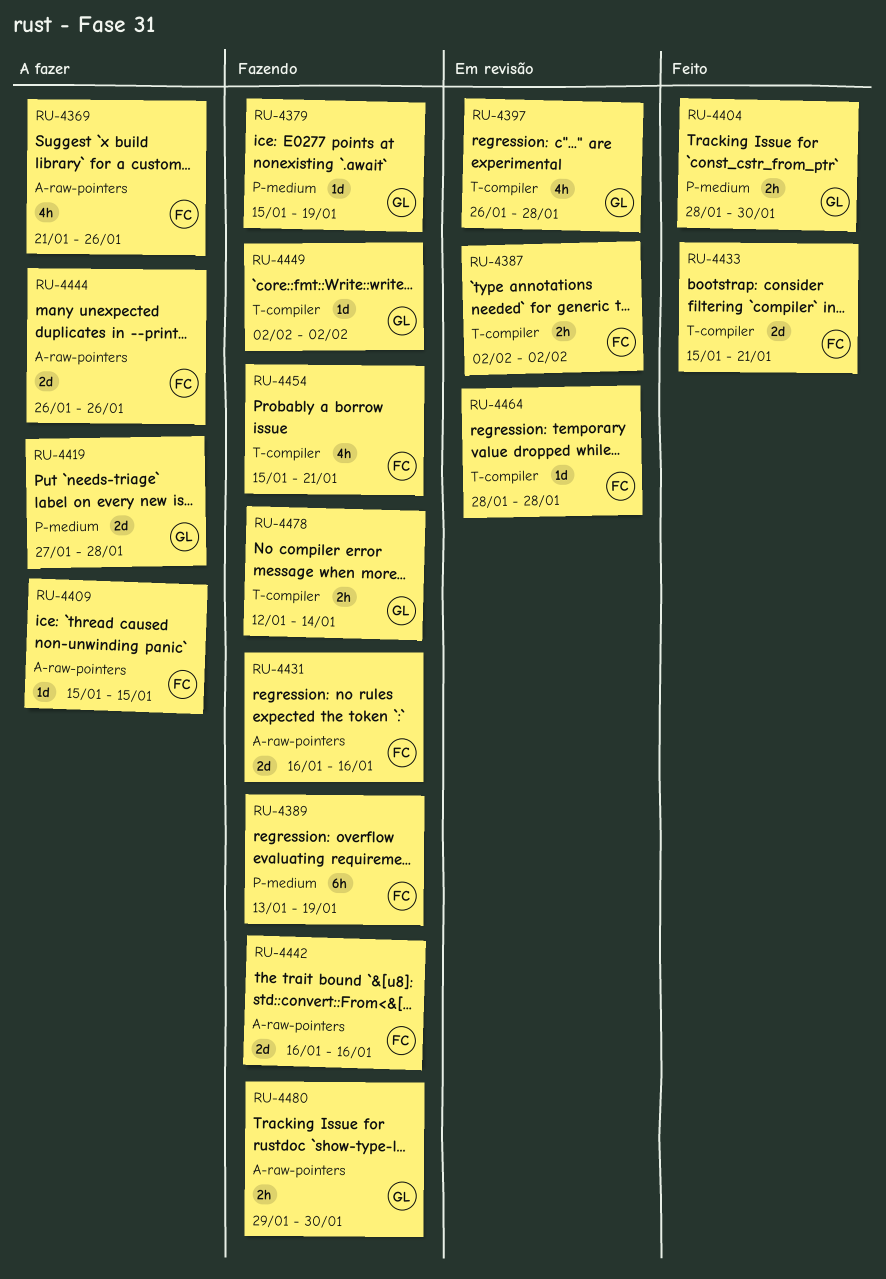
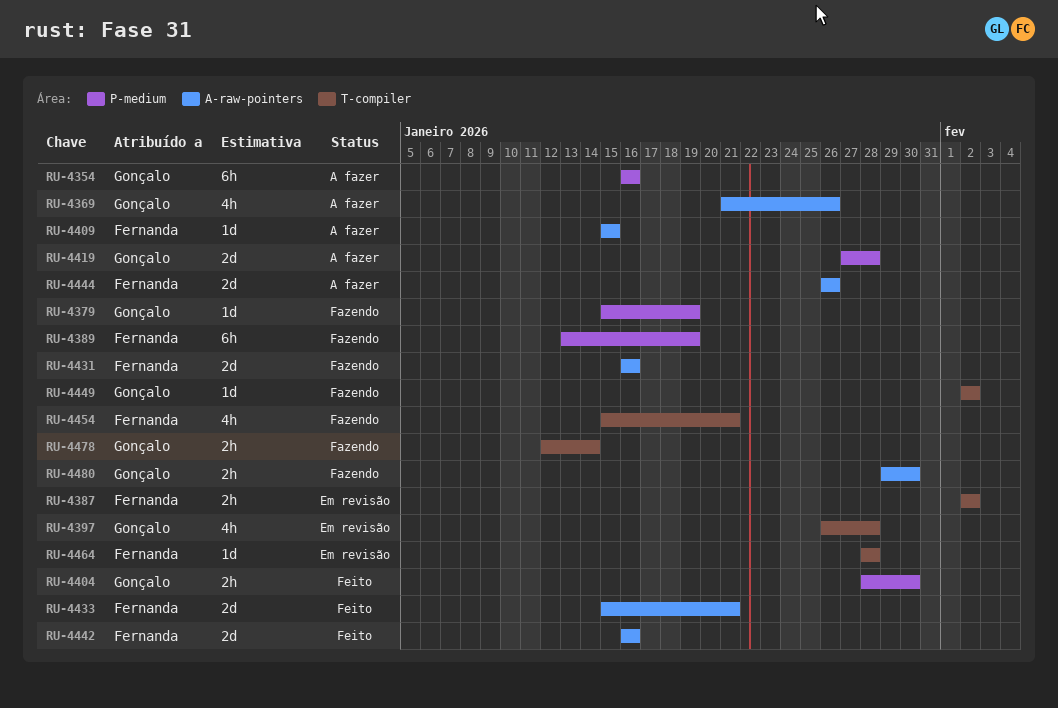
RU-4354: none -> present
RU-4369, owner: Fernanda -> Gonçalo
RU-4433, label: T-compiler -> A-raw-pointers
RU-4442, status: Fazendo -> Feito

